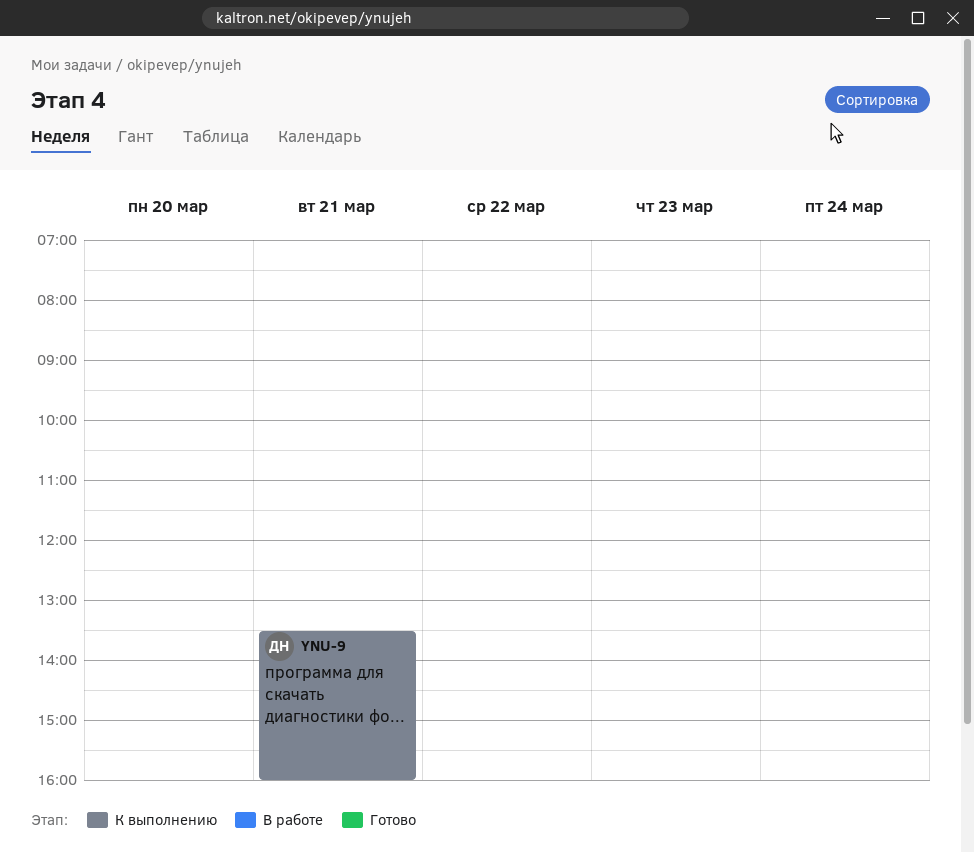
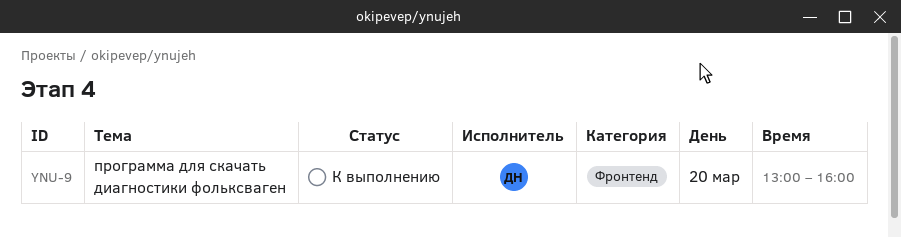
YNU-9, day: Mar 21 -> Mar 20
YNU-9, begins: 13:30 -> 13:00

